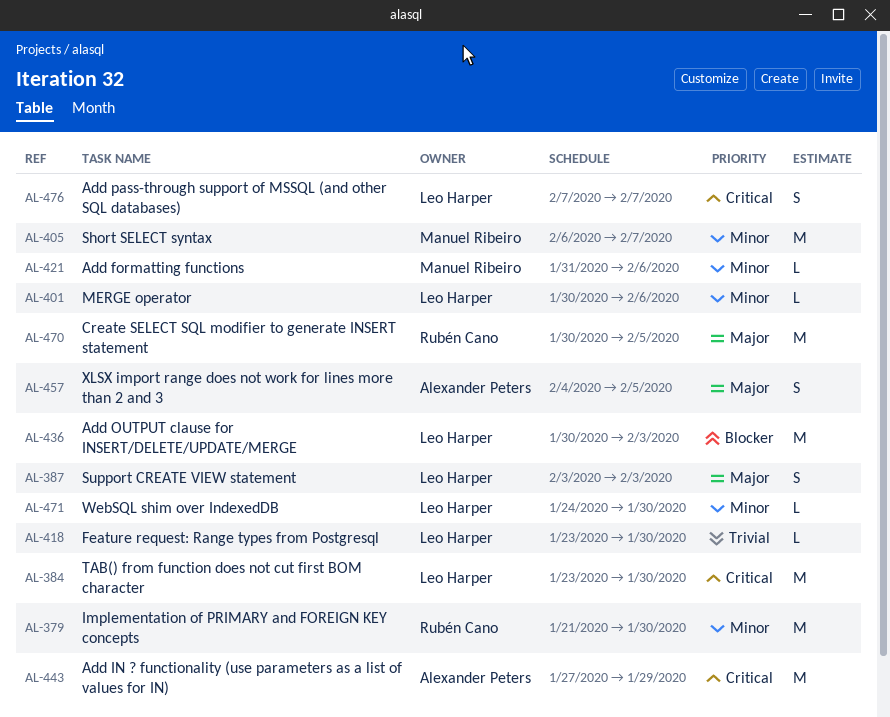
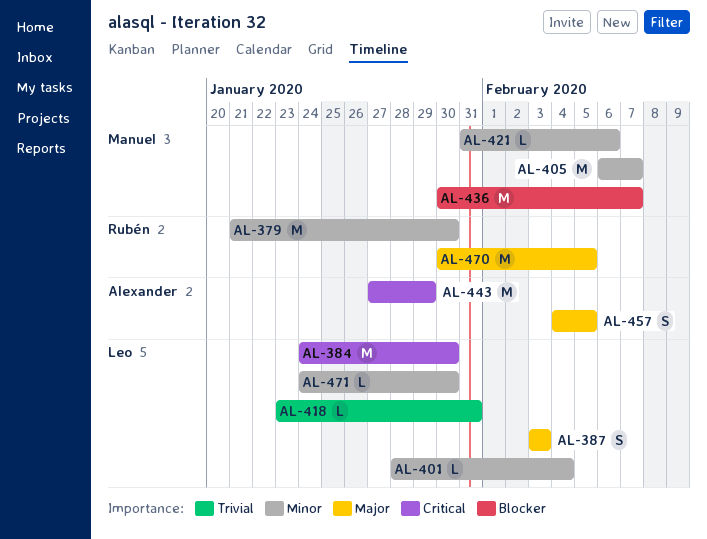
AL-384, start: Jan 23 -> Jan 24
AL-401, start: Jan 30 -> Jan 28
AL-401, due: Feb 6 -> Feb 4
AL-418, due: Jan 30 -> Jan 31
AL-436, owner: Leo Harper -> Manuel Ribeiro
AL-436, due: Feb 3 -> Feb 7
AL-476: present -> none

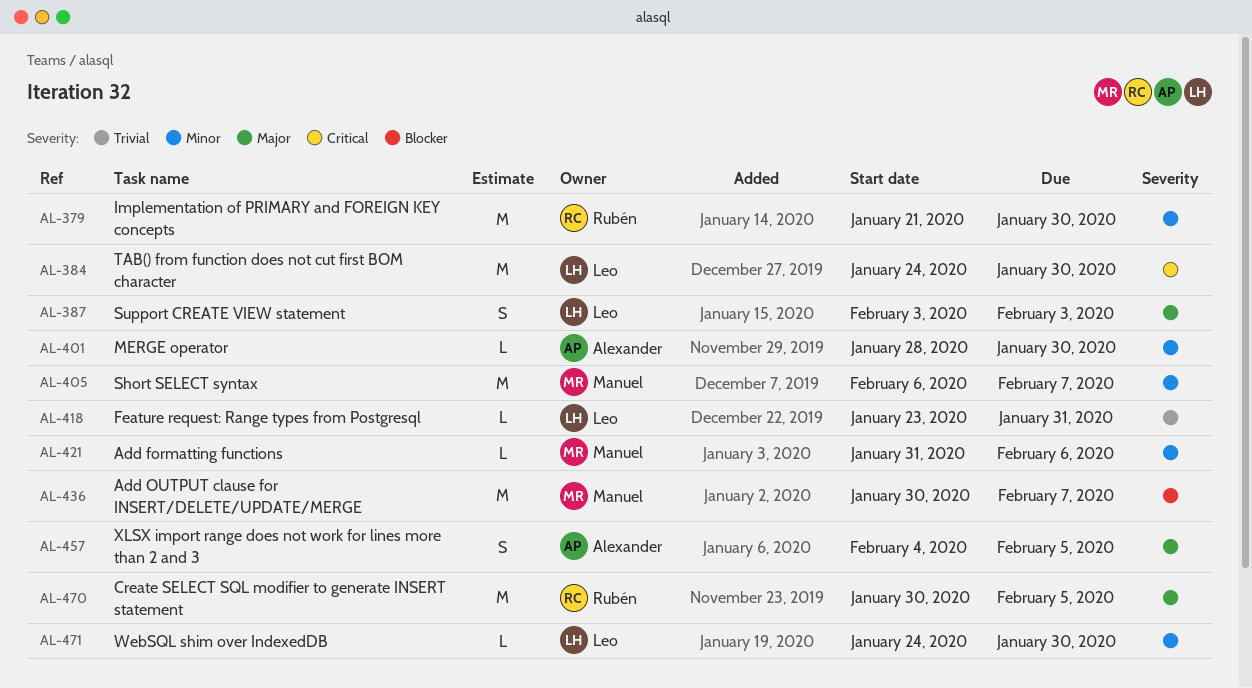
AL-401, owner: Leo -> Alexander
AL-401, due: Feb 4 -> Jan 30
AL-443: present -> none

